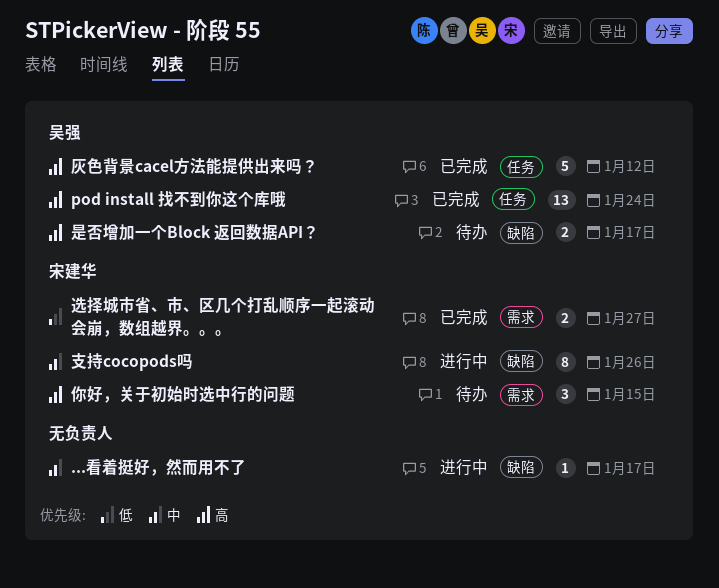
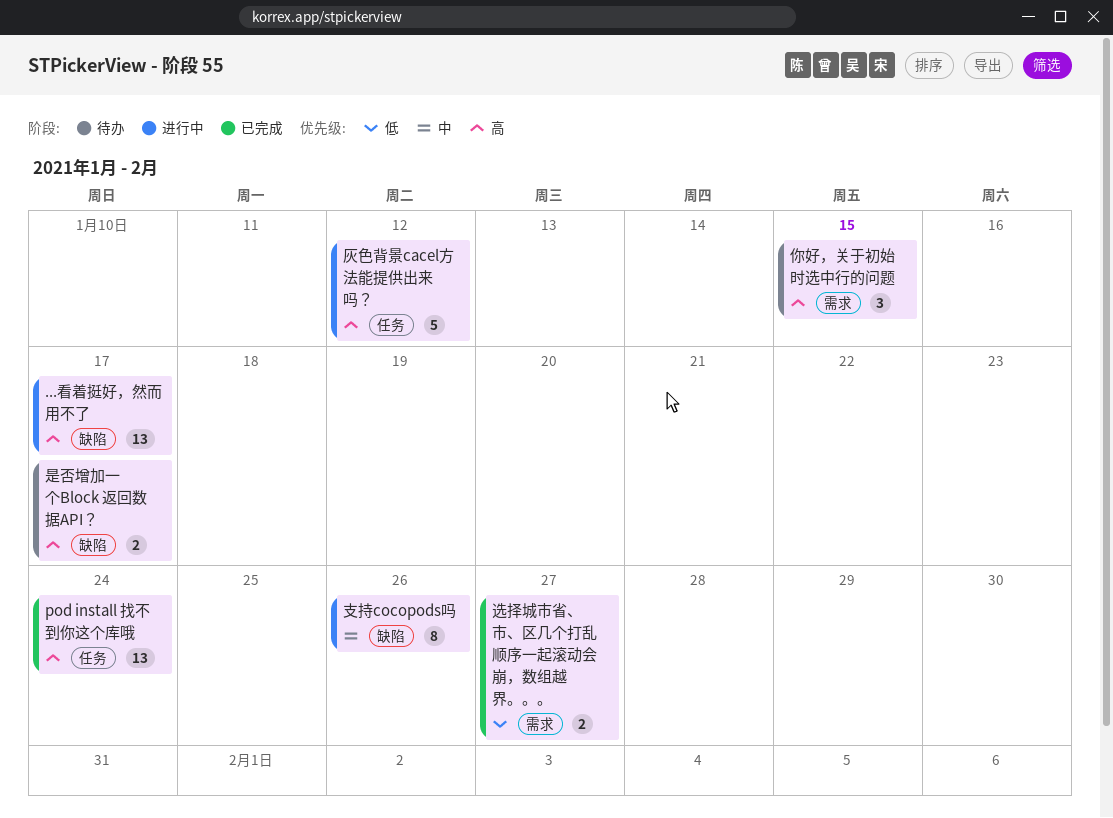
...看着挺好，然而用不了, priority: 中 -> 高
...看着挺好，然而用不了, estimate: 1 -> 13
灰色背景cacel方法能提供出来吗？, status: 已完成 -> 进行中

